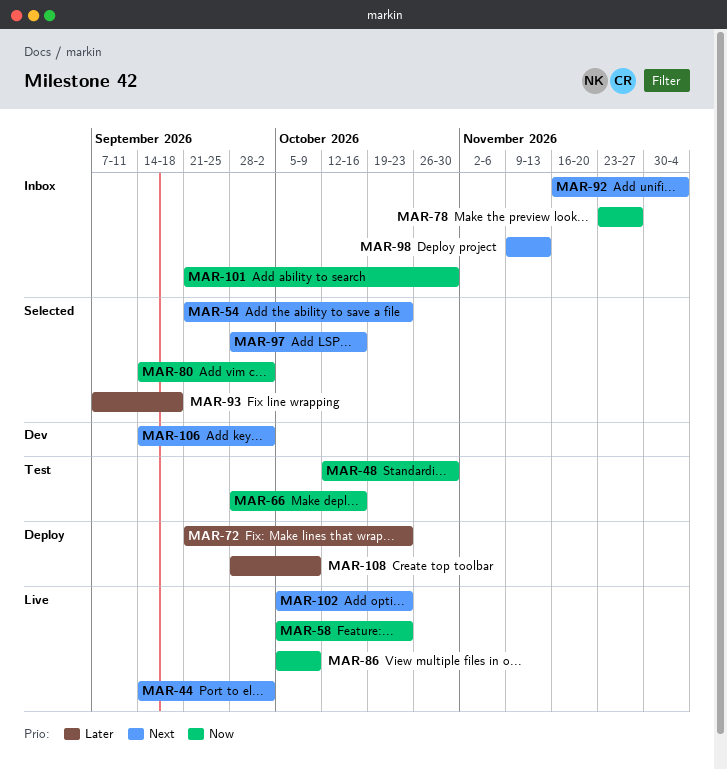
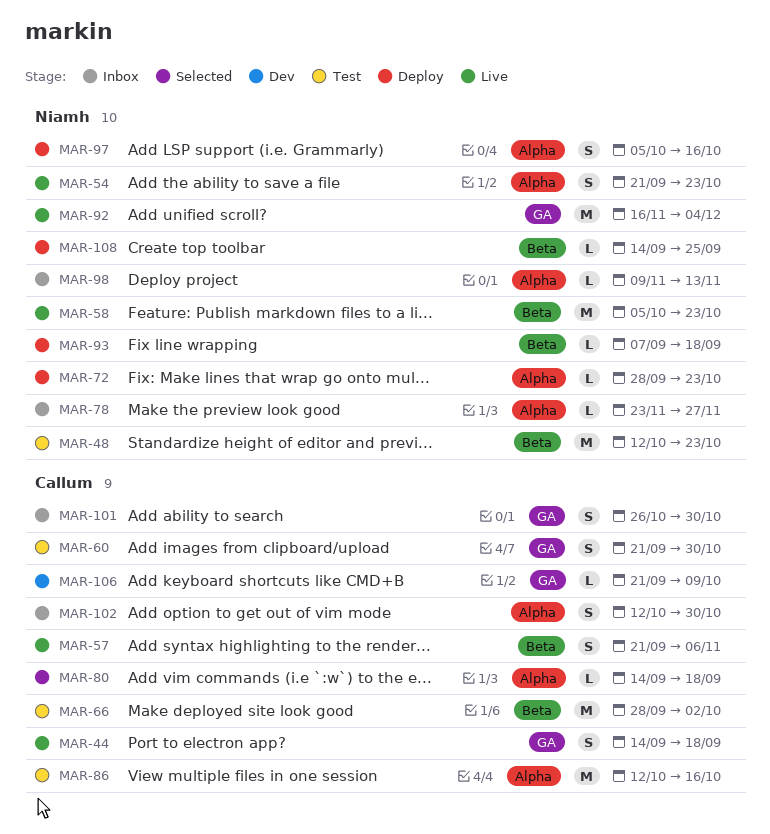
MAR-44, due: Oct 2 -> Sep 18
MAR-48, due: Oct 30 -> Oct 23
MAR-54, status: Selected -> Live
MAR-57: none -> present
MAR-60: none -> present
MAR-66, due: Oct 16 -> Oct 2
MAR-72, start: Sep 21 -> Sep 28
MAR-80, due: Oct 2 -> Sep 18
MAR-86, status: Live -> Test
MAR-86, start: Oct 5 -> Oct 12
MAR-86, due: Oct 9 -> Oct 16
MAR-92, status: Inbox -> Live
MAR-93, status: Selected -> Deploy
MAR-97, status: Selected -> Deploy
MAR-97, start: Sep 28 -> Oct 5
MAR-101, start: Sep 21 -> Oct 26
MAR-102, status: Live -> Inbox
MAR-102, start: Oct 5 -> Oct 12
MAR-102, due: Oct 23 -> Oct 30
MAR-106, start: Sep 14 -> Sep 21
MAR-106, due: Oct 2 -> Oct 9
MAR-108, start: Sep 28 -> Sep 14
MAR-108, due: Oct 9 -> Sep 25

